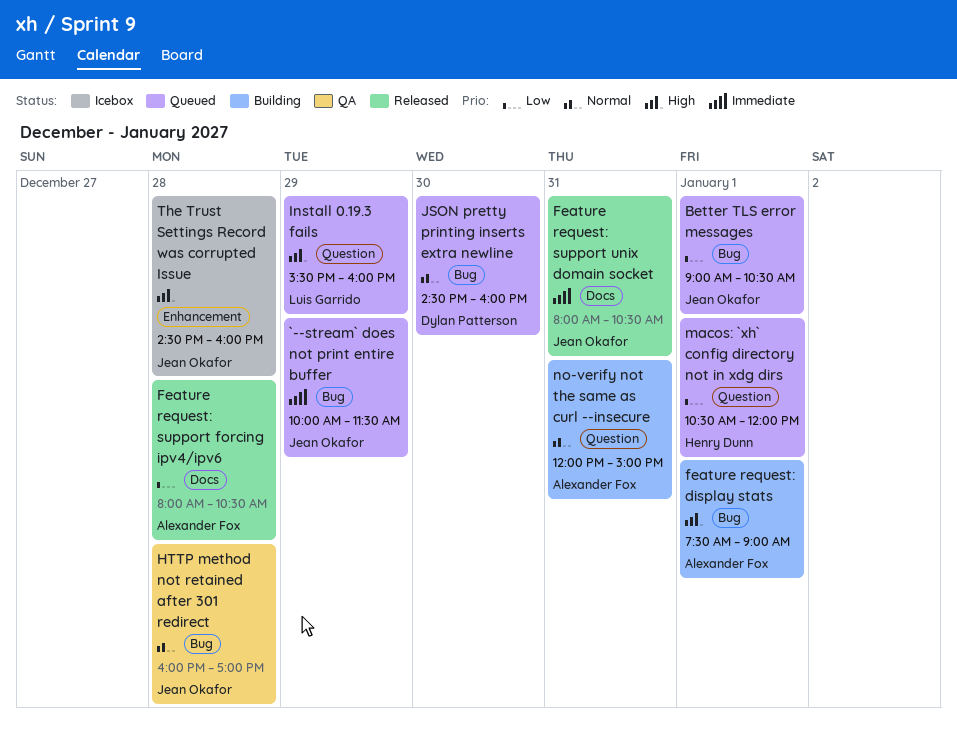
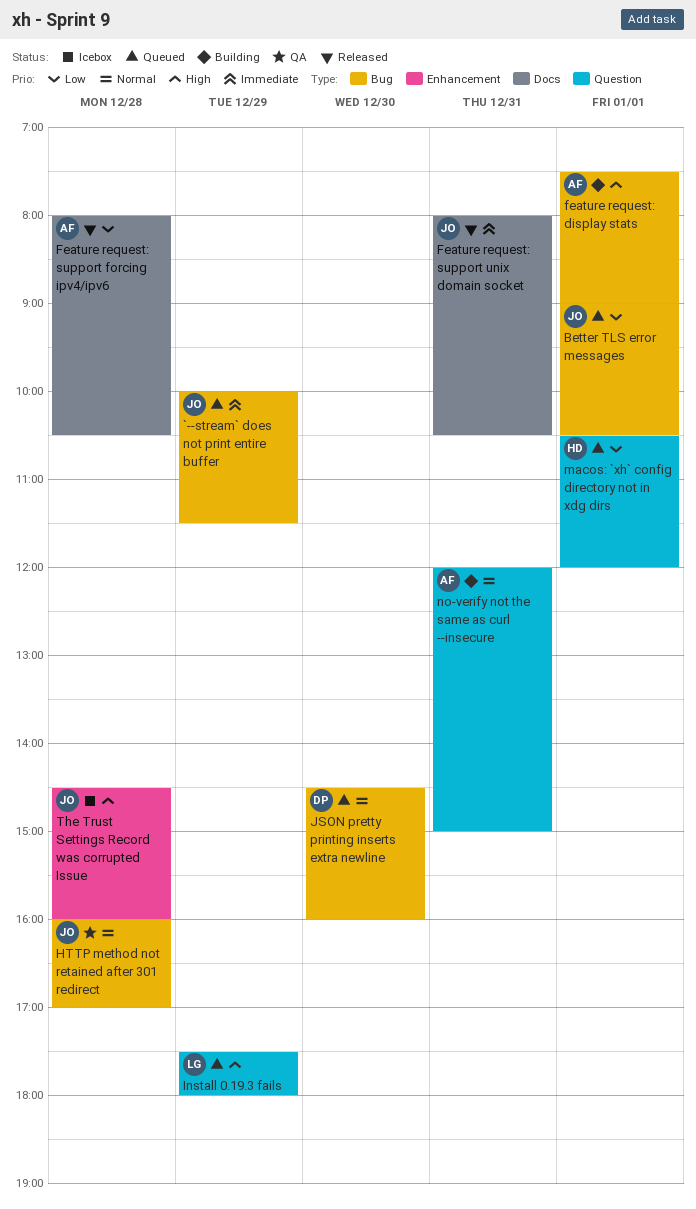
Install 0.19.3 fails, begins: 15:30 -> 17:30
Install 0.19.3 fails, ends: 16:00 -> 18:00

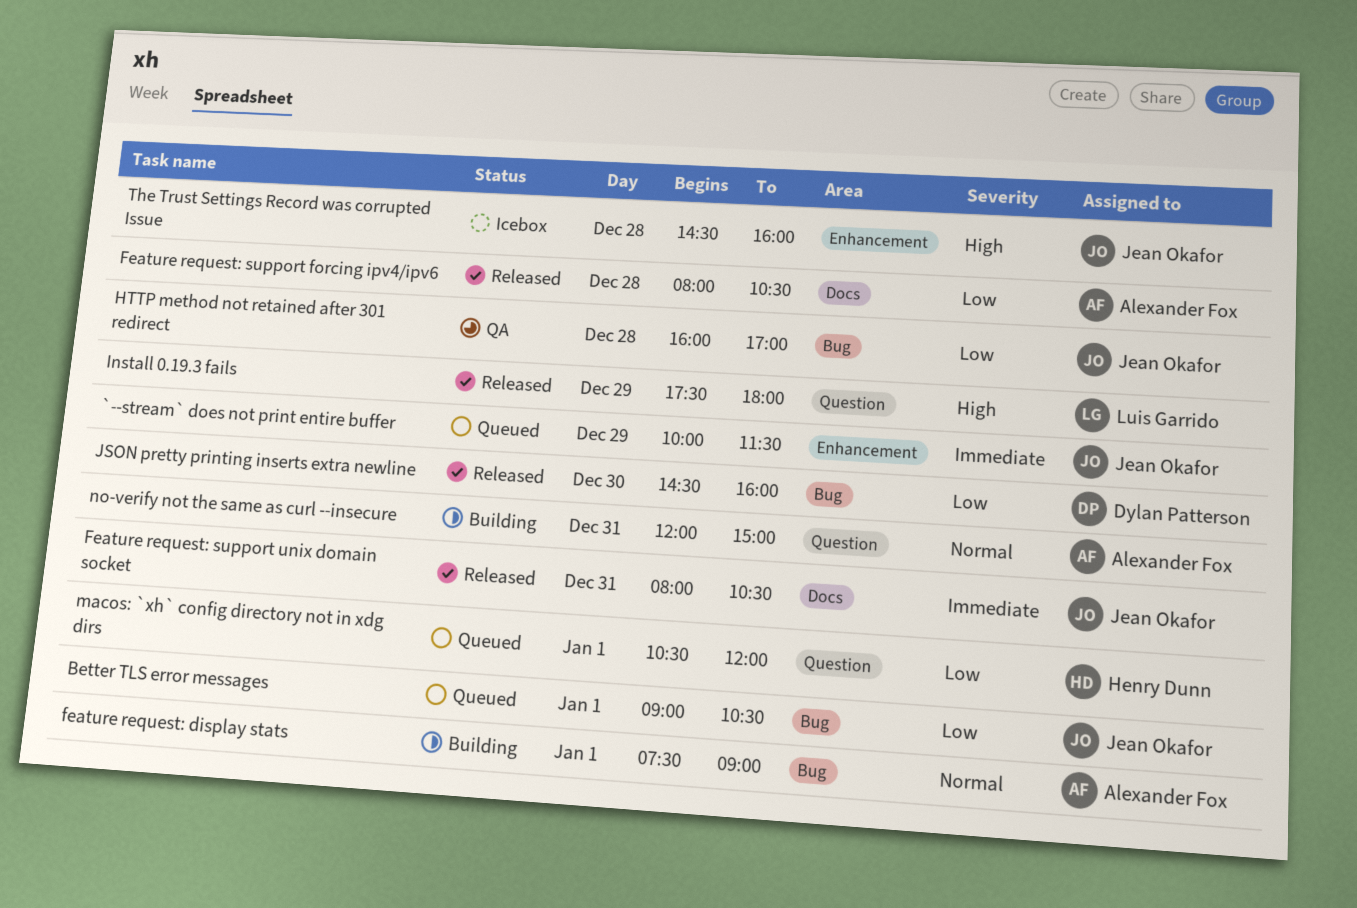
`--stream` does not print entire buffer, label: Bug -> Enhancement
feature request: display stats, priority: High -> Normal
HTTP method not retained after 301 redirect, priority: Normal -> Low
Install 0.19.3 fails, status: Queued -> Released
JSON pretty printing inserts extra newline, status: Queued -> Released
JSON pretty printing inserts extra newline, priority: Normal -> Low

